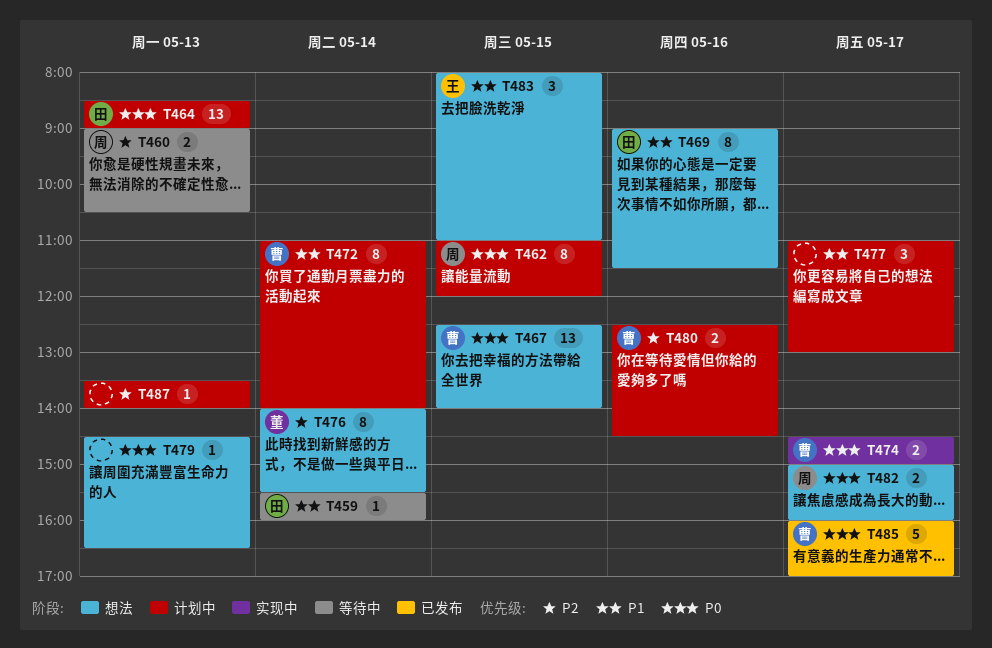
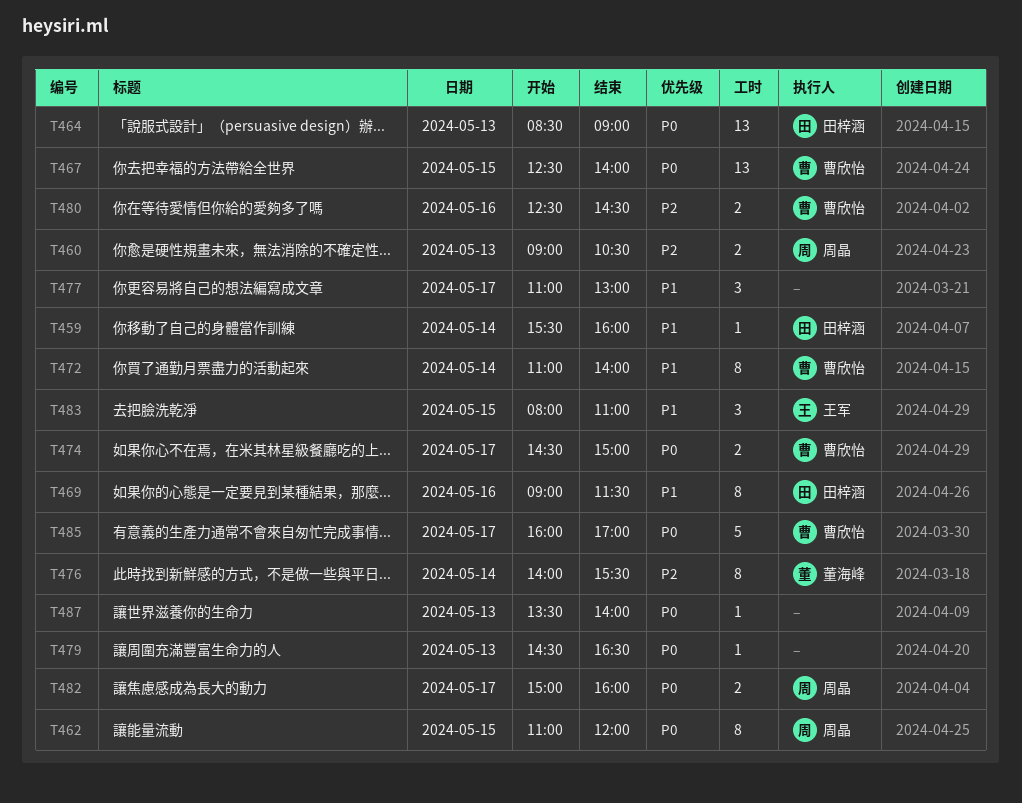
T487, priority: P2 -> P0

